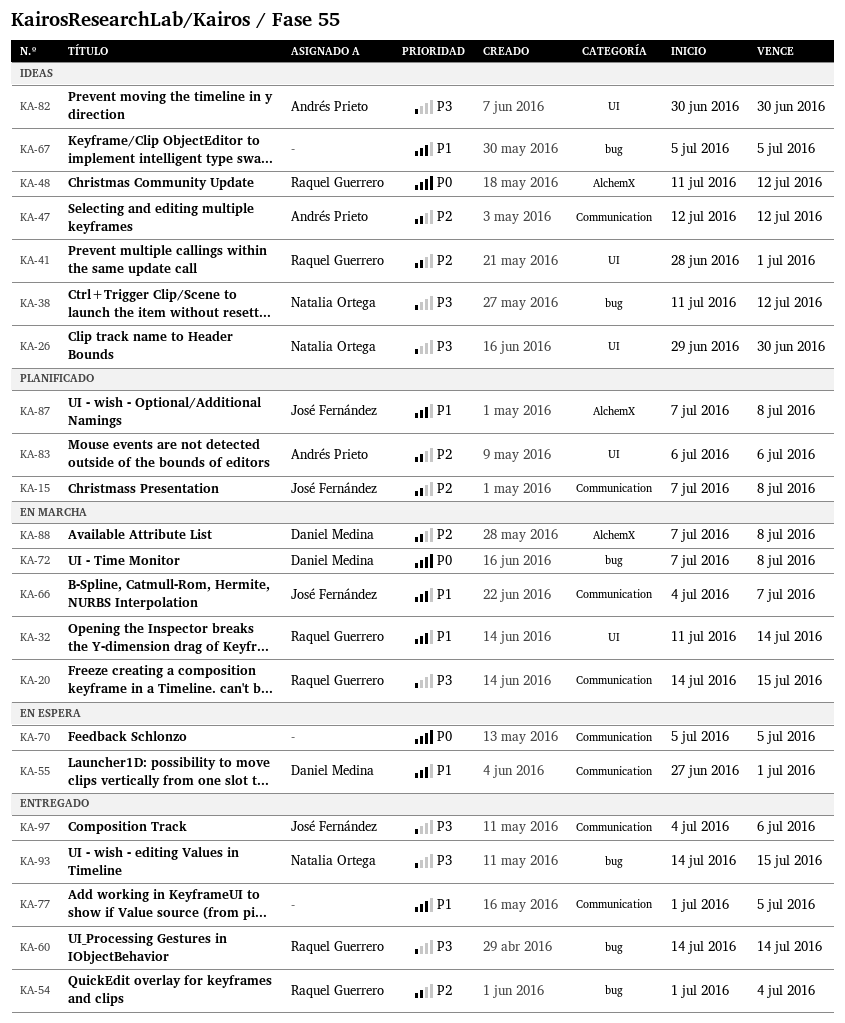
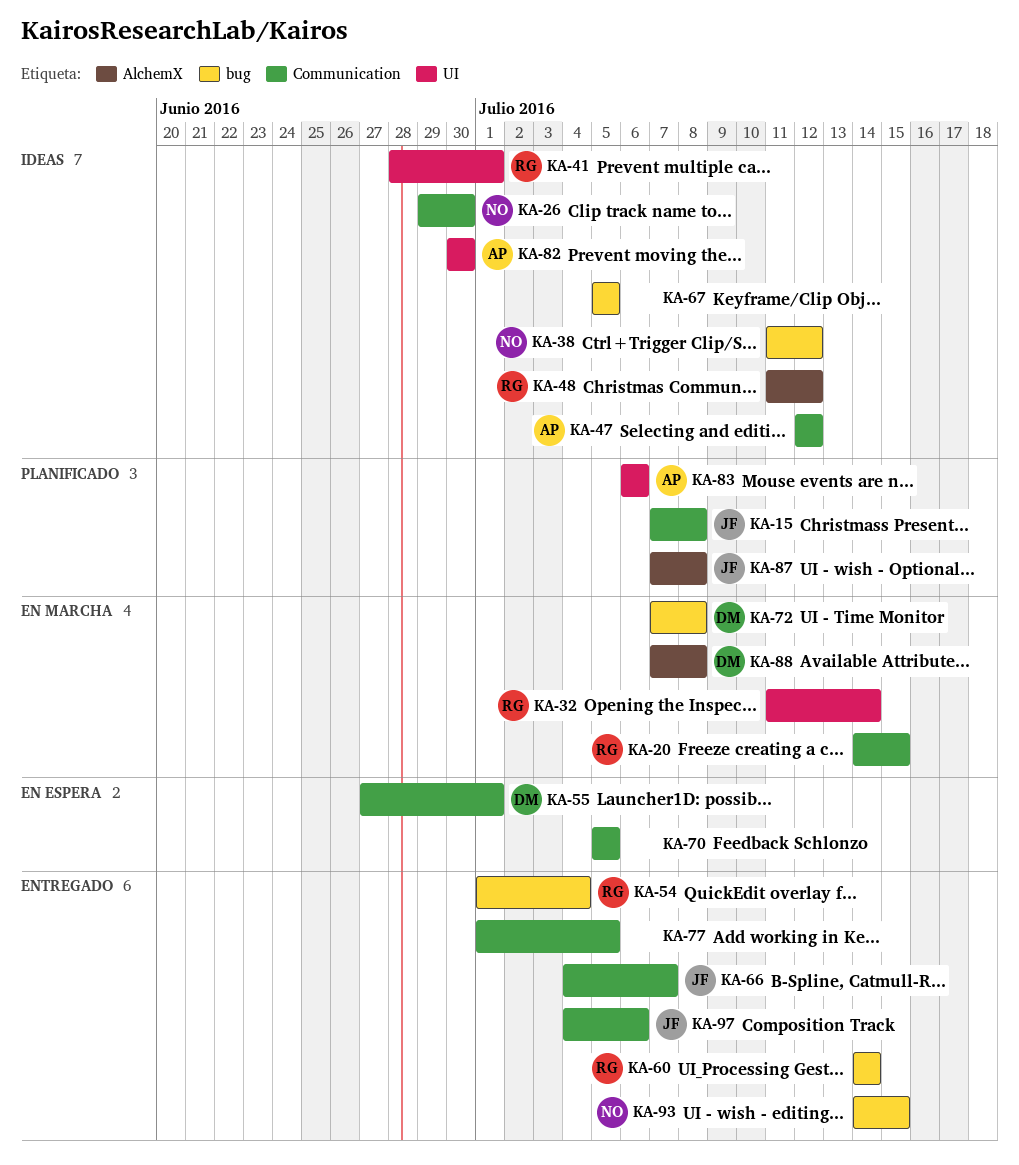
KA-26, label: UI -> Communication
KA-66, status: En marcha -> Entregado

